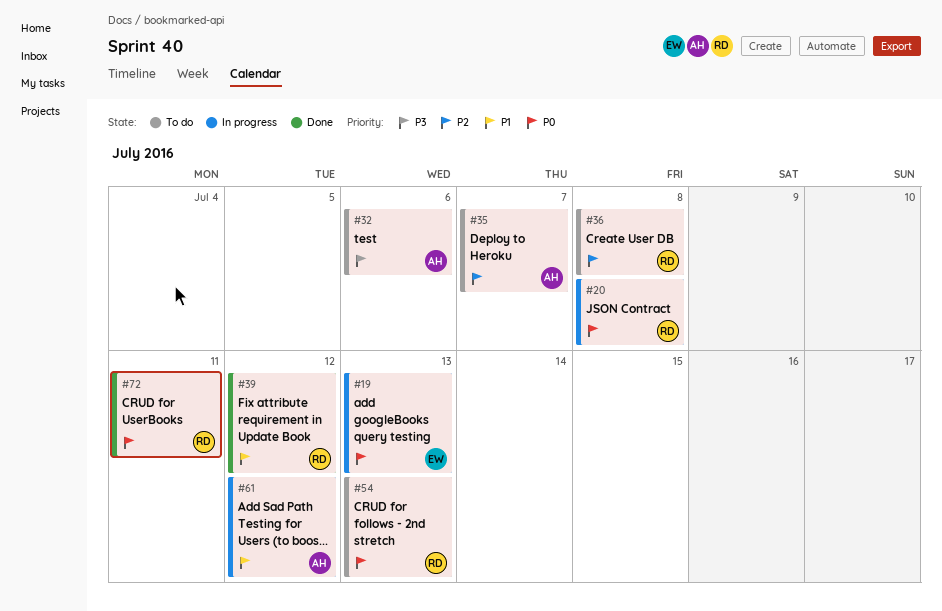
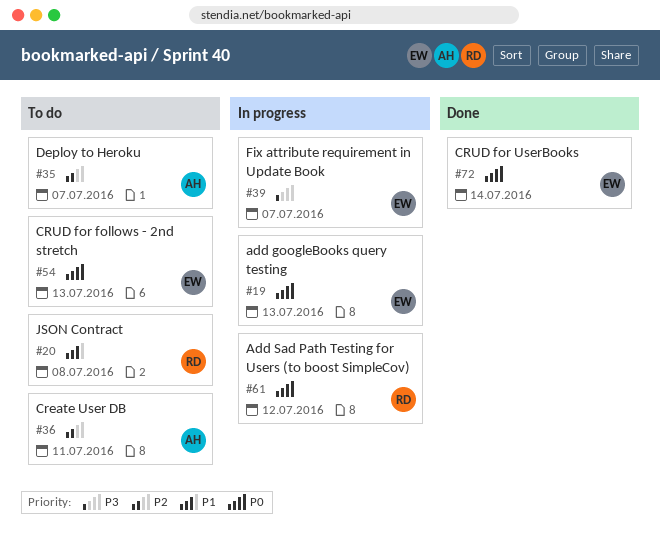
#20, status: In progress -> To do
#20, priority: P0 -> P1
#32: present -> none
#36, owner: RD -> AH
#36, due: Jul 8 -> Jul 11
#39, status: Done -> In progress
#39, owner: RD -> EW
#39, priority: P1 -> P3
#39, due: Jul 12 -> Jul 7
#54, owner: RD -> EW
#61, owner: AH -> RD
#61, priority: P1 -> P0
#72, owner: RD -> EW
#72, due: Jul 11 -> Jul 14

